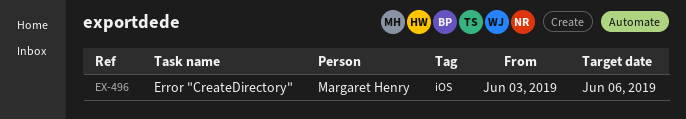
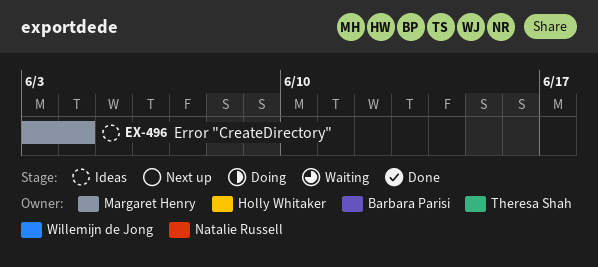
EX-496, due: Jun 6 -> Jun 4

